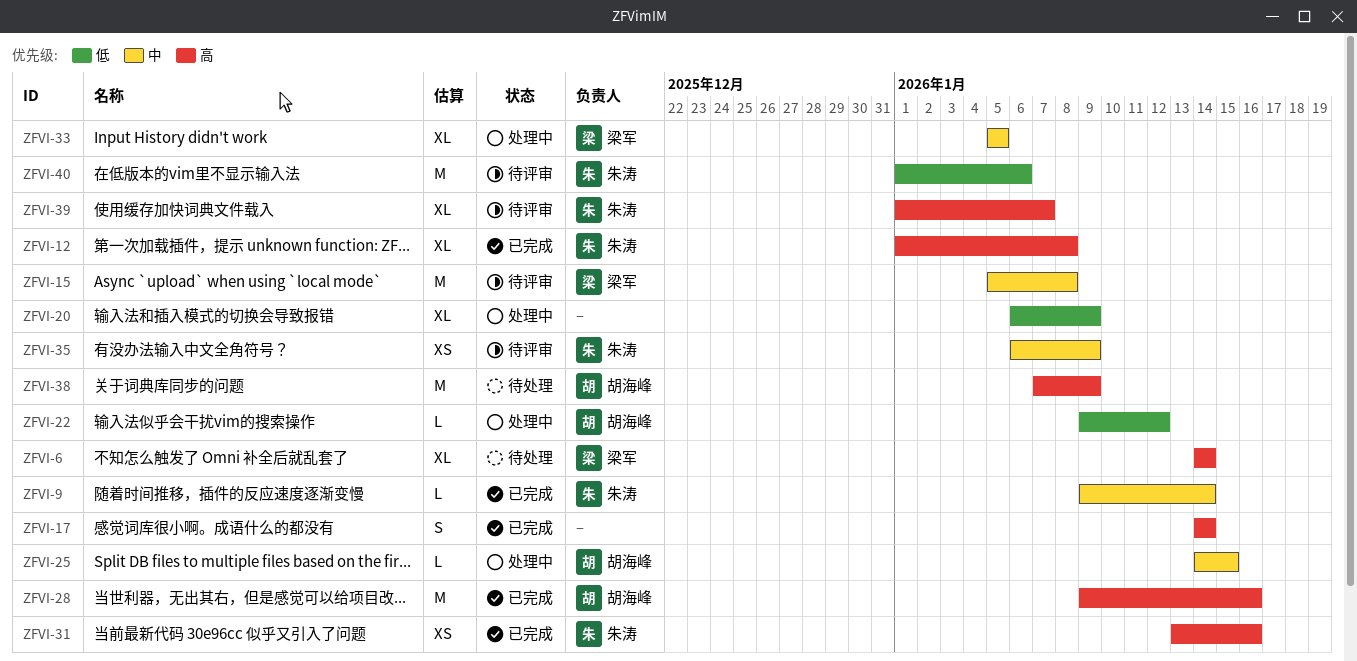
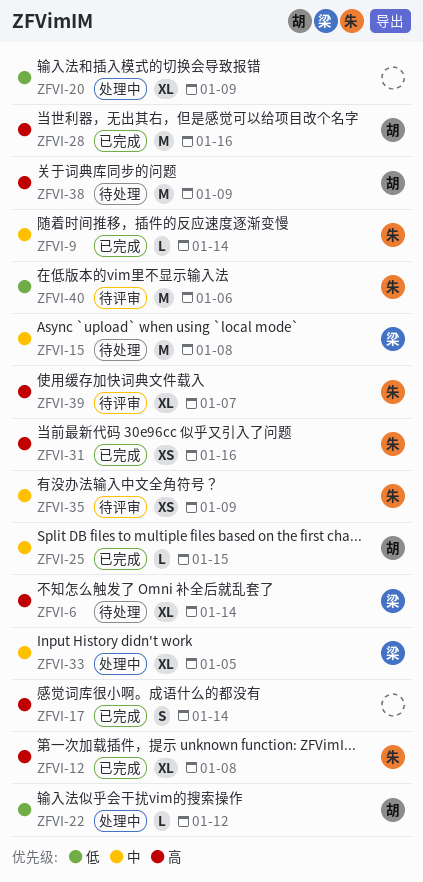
ZFVI-15, status: 待评审 -> 待处理
ZFVI-25, status: 处理中 -> 已完成

